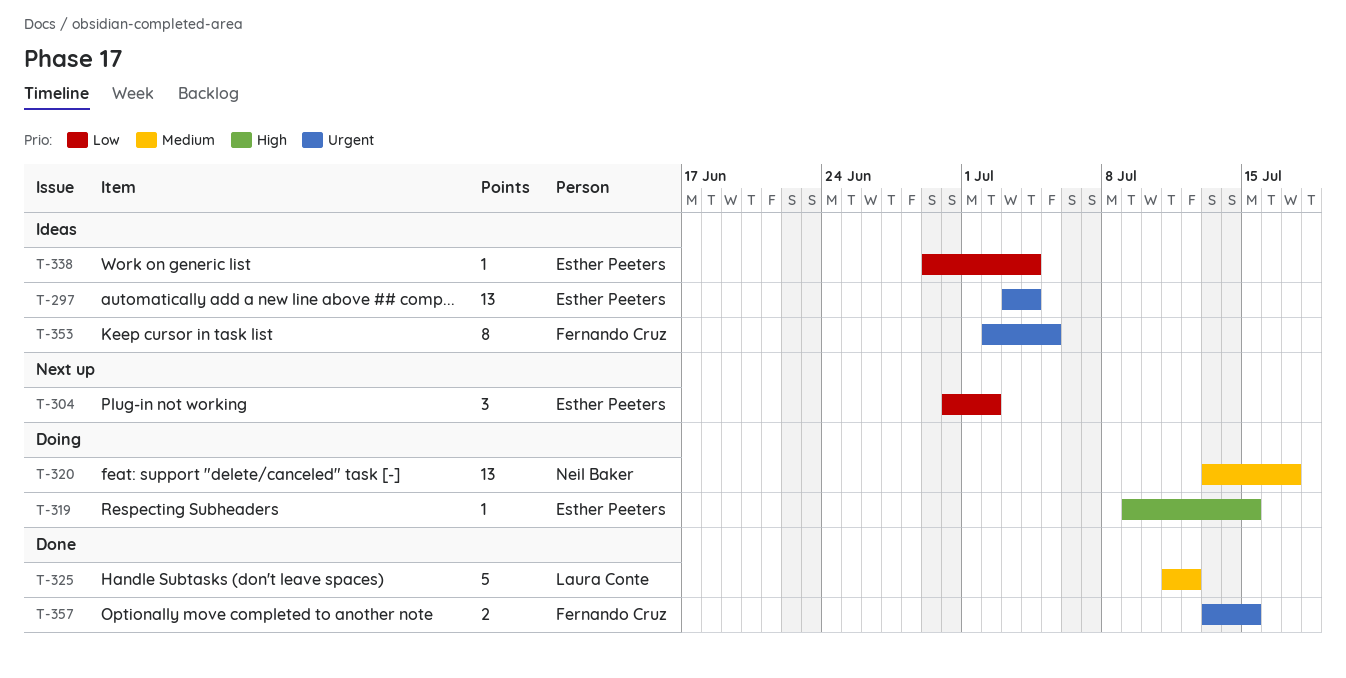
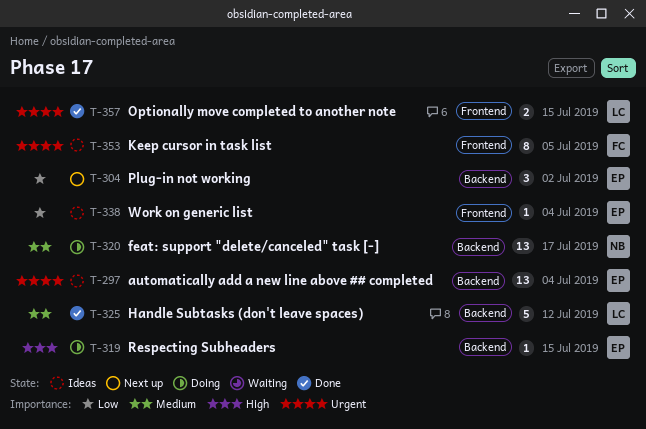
T-357, owner: Fernando Cruz -> Laura Conte

